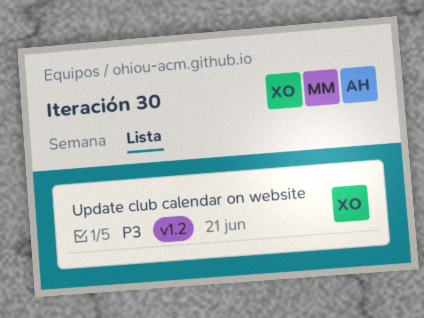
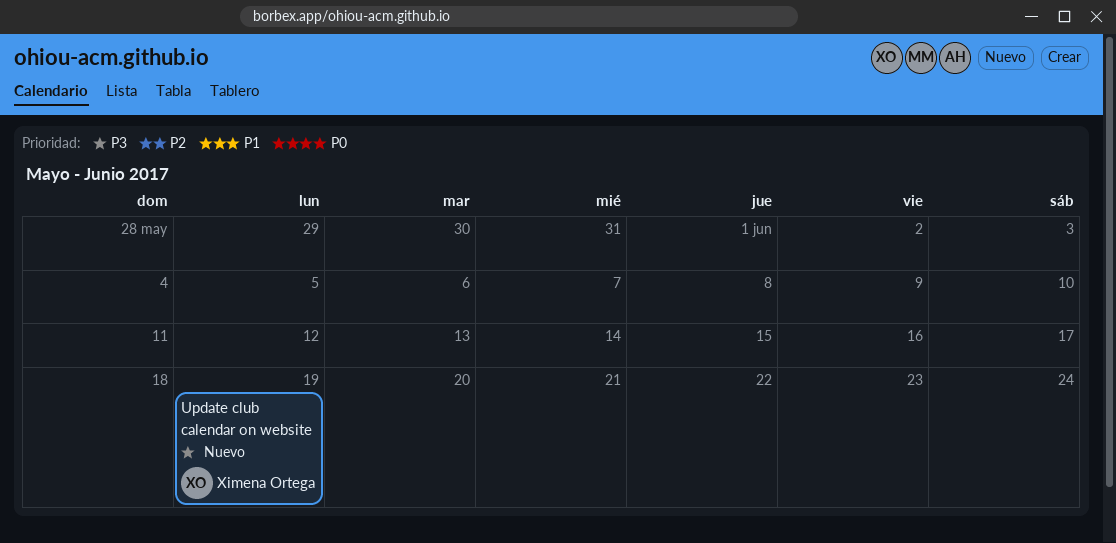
Update club calendar on website, due: Jun 21 -> Jun 19

